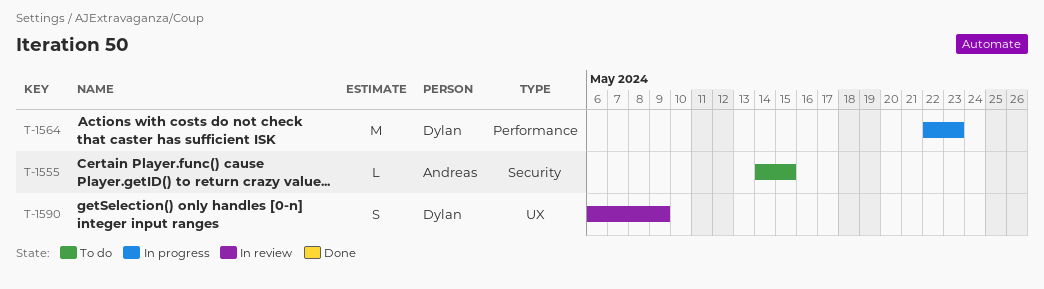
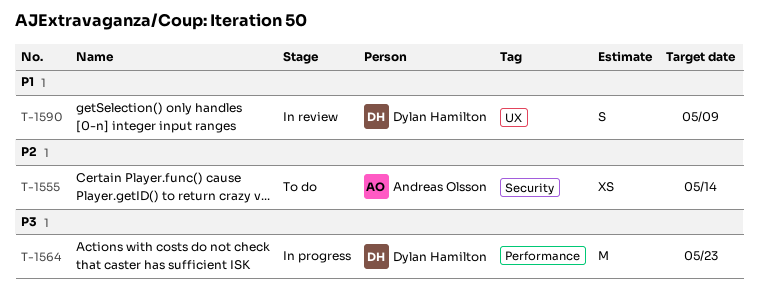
T-1555, estimate: L -> XS
T-1555, due: May 15 -> May 14

